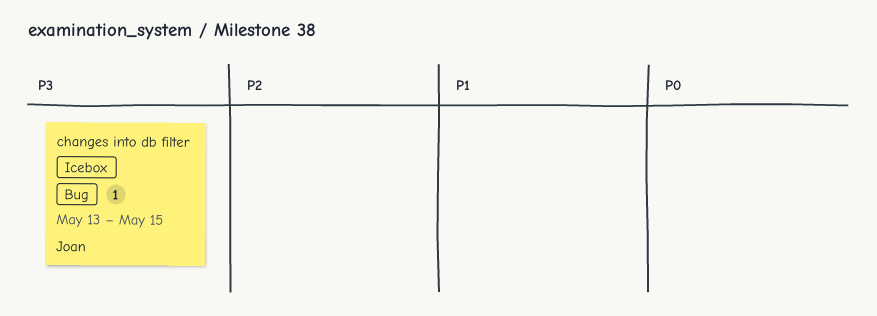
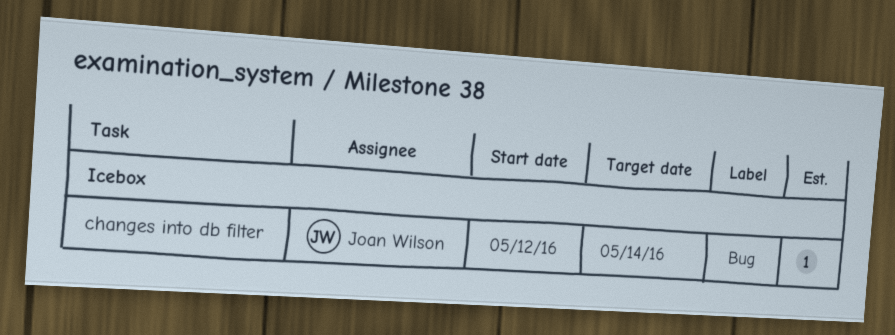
changes into db filter, start: May 13 -> May 12
changes into db filter, due: May 15 -> May 14

